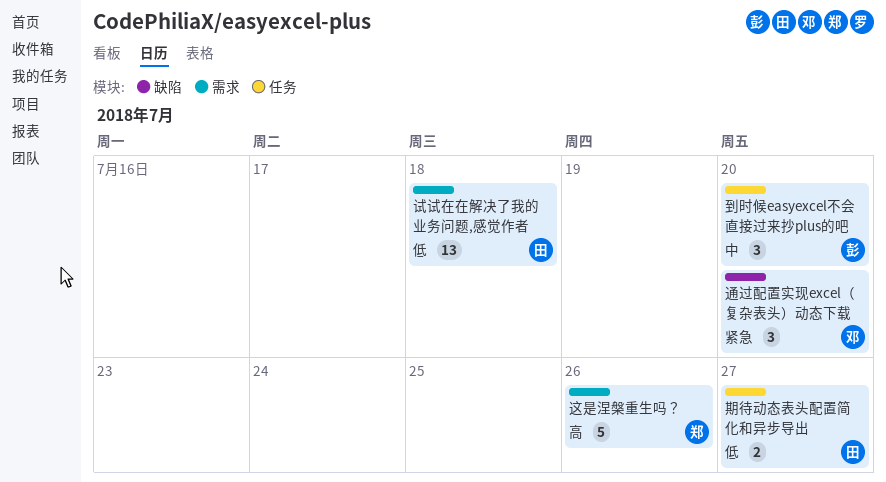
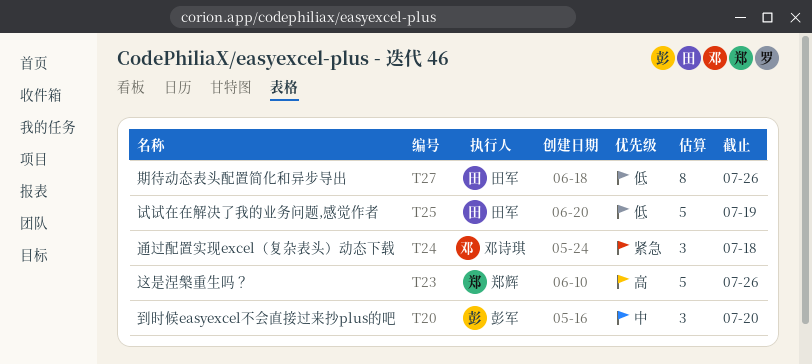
期待动态表头配置简化和异步导出, estimate: 2 -> 8
期待动态表头配置简化和异步导出, due: Jul 27 -> Jul 26
试试在在解决了我的业务问题,感觉作者, estimate: 13 -> 5
试试在在解决了我的业务问题,感觉作者, due: Jul 18 -> Jul 19
通过配置实现excel（复杂表头）动态下载, due: Jul 20 -> Jul 18

